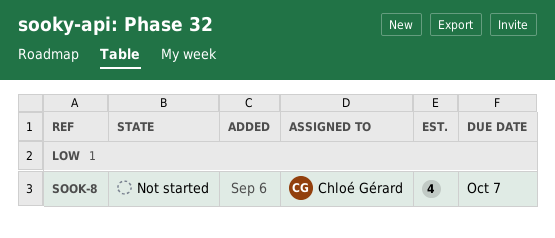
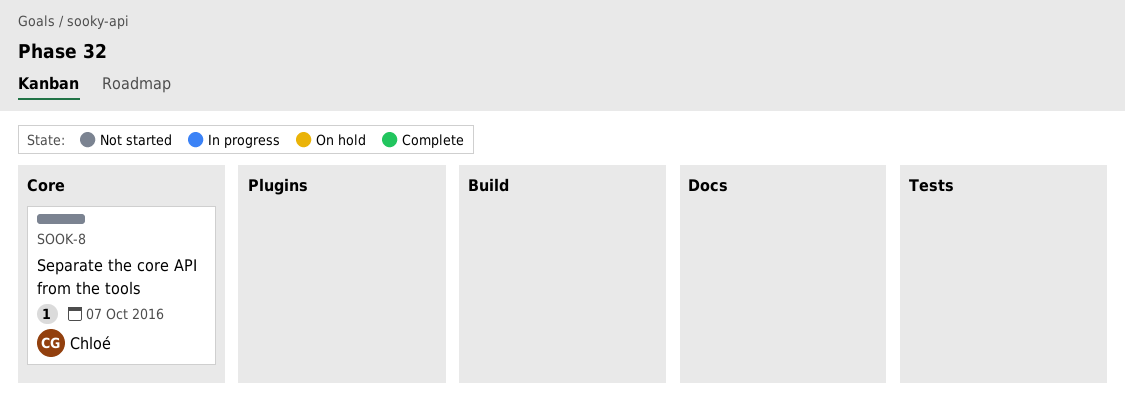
SOOK-8, estimate: 4 -> 1

